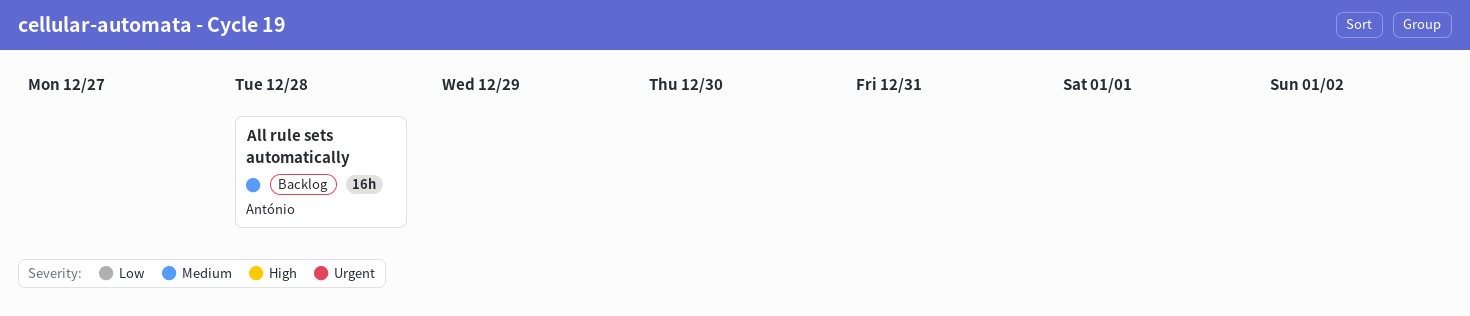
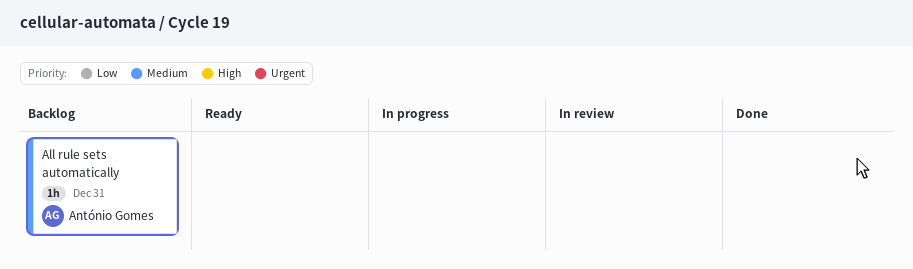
All rule sets automatically, estimate: 16h -> 1h
All rule sets automatically, due: Dec 28 -> Dec 31

